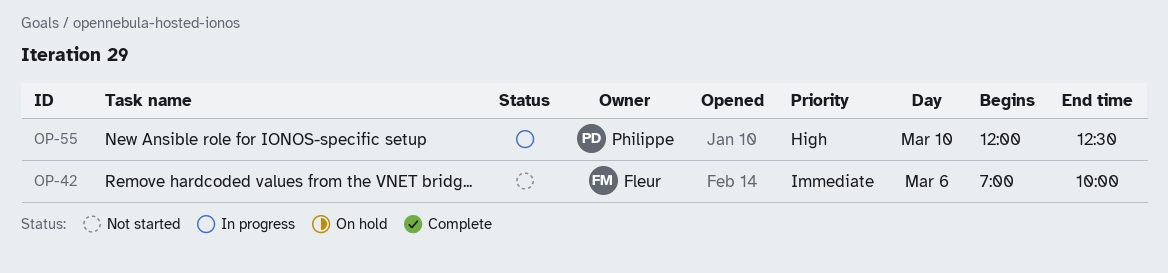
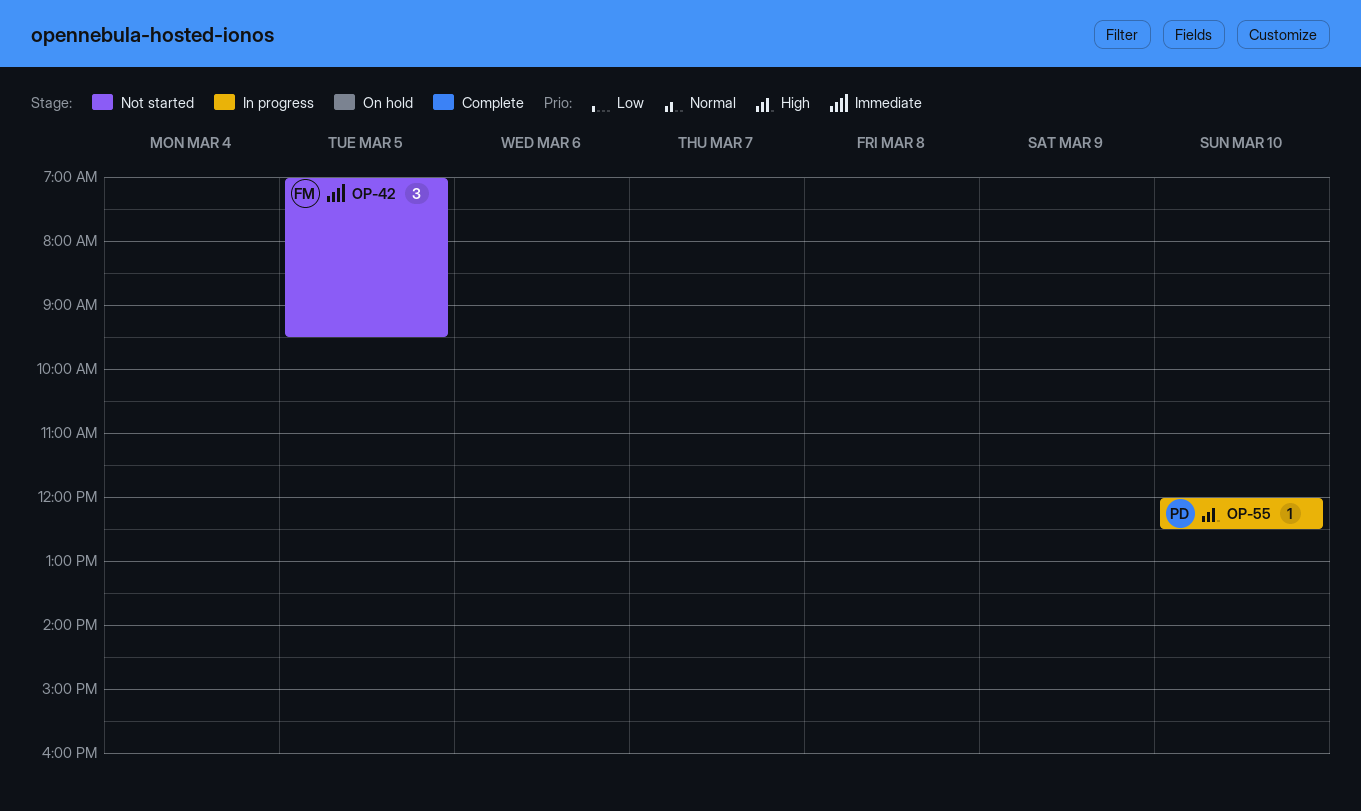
OP-42, day: Mar 6 -> Mar 5
OP-42, ends: 10:00 -> 09:30

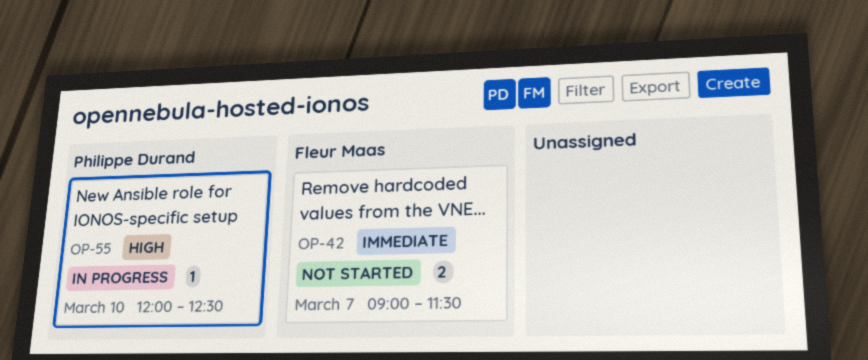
OP-42, estimate: 3 -> 2
OP-42, day: Mar 5 -> Mar 7
OP-42, begins: 07:00 -> 09:00
OP-42, ends: 09:30 -> 11:30

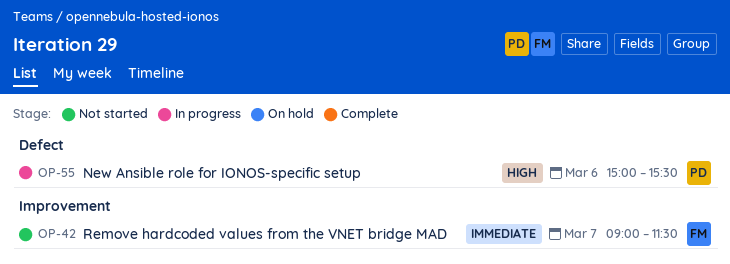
OP-55, day: Mar 10 -> Mar 6
OP-55, begins: 12:00 -> 15:00
OP-55, ends: 12:30 -> 15:30

